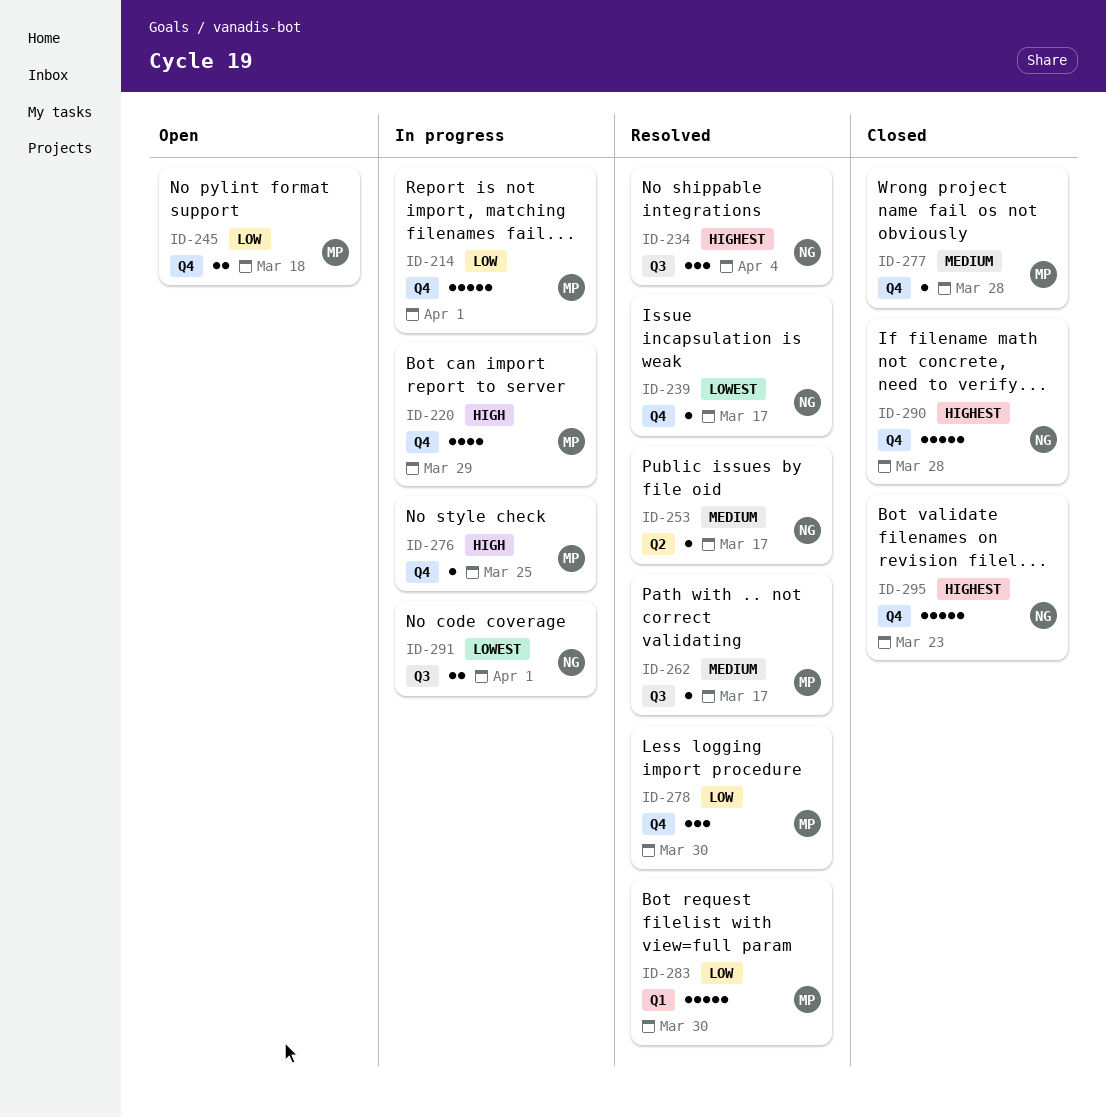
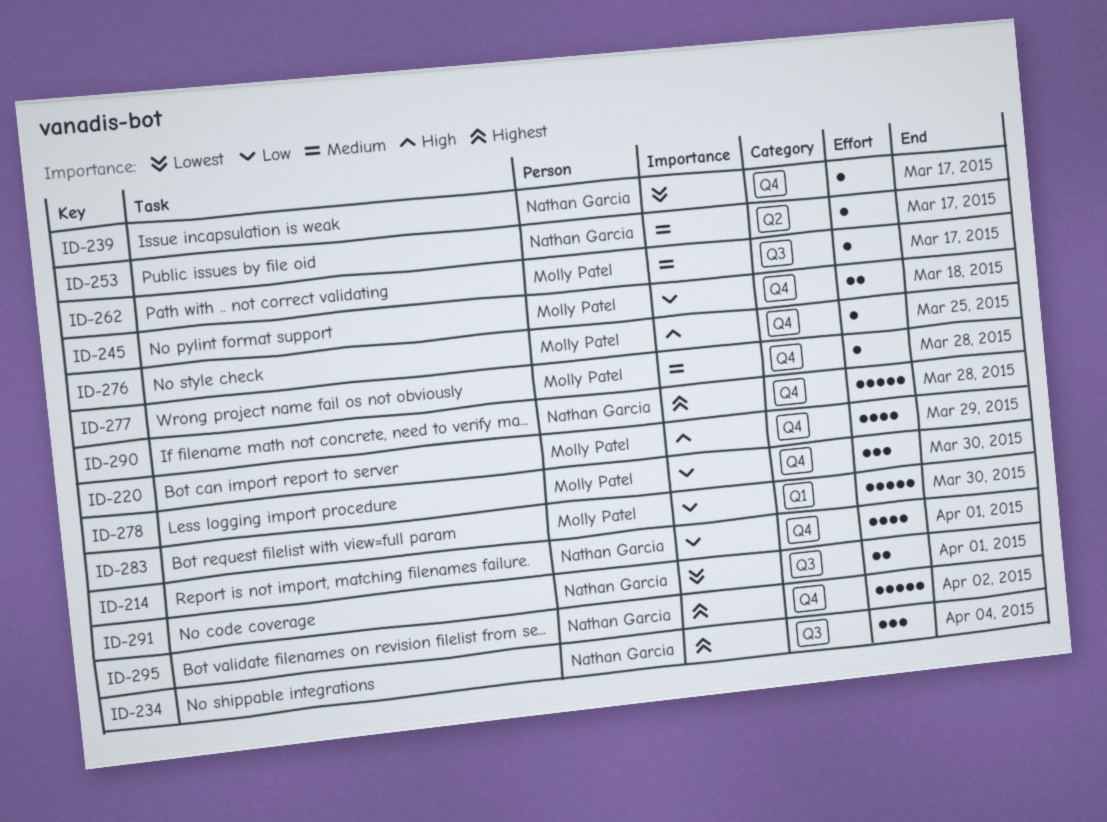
ID-214, owner: Molly Patel -> Nathan Garcia
ID-214, estimate: 5 -> 4
ID-295, due: Mar 23 -> Apr 2

